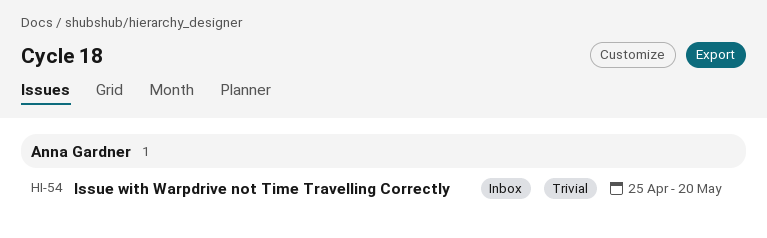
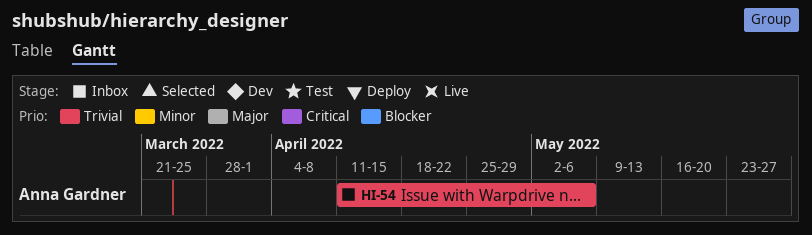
HI-54, start: Apr 25 -> Apr 11
HI-54, due: May 20 -> May 6

